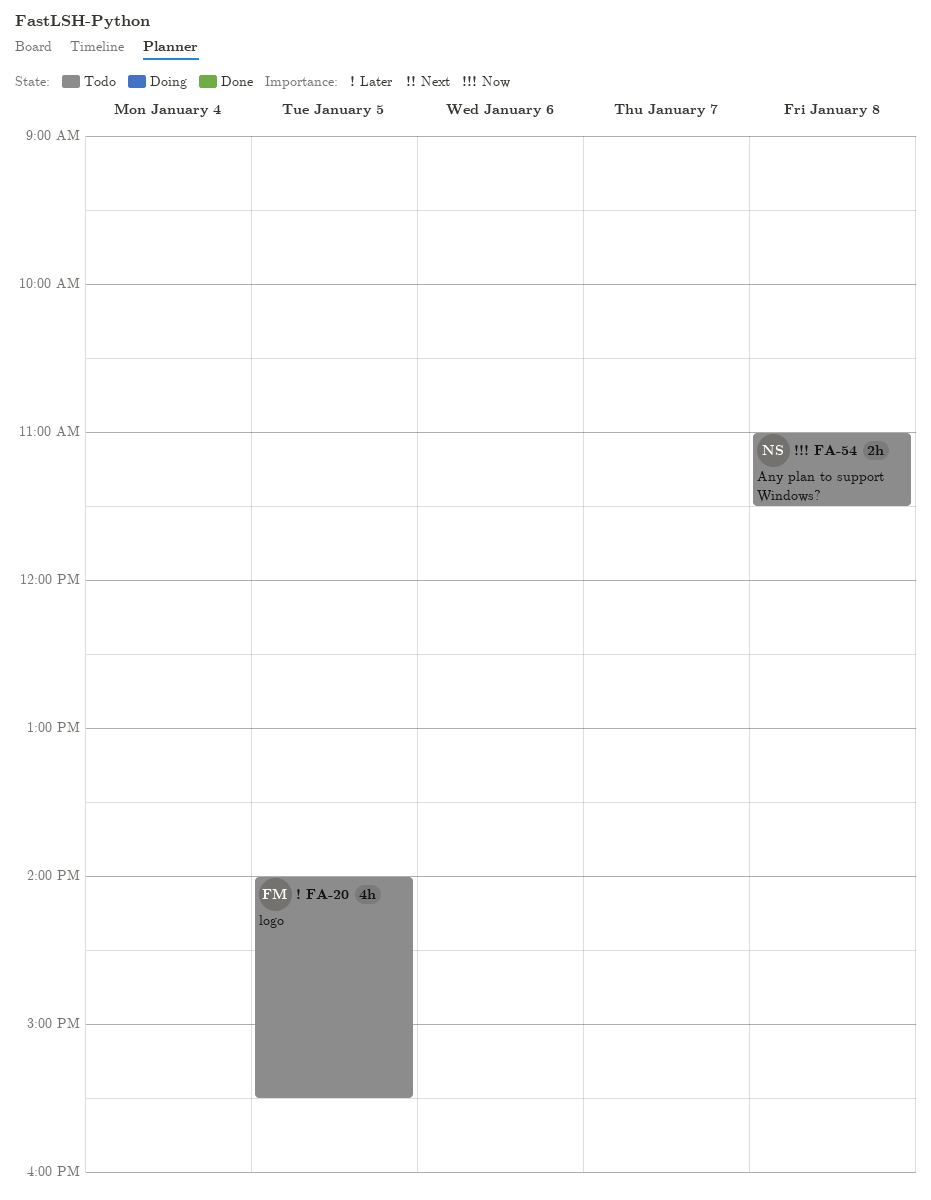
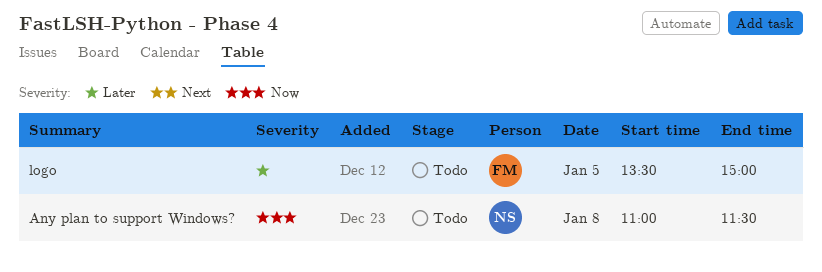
logo, begins: 14:00 -> 13:30
logo, ends: 15:30 -> 15:00

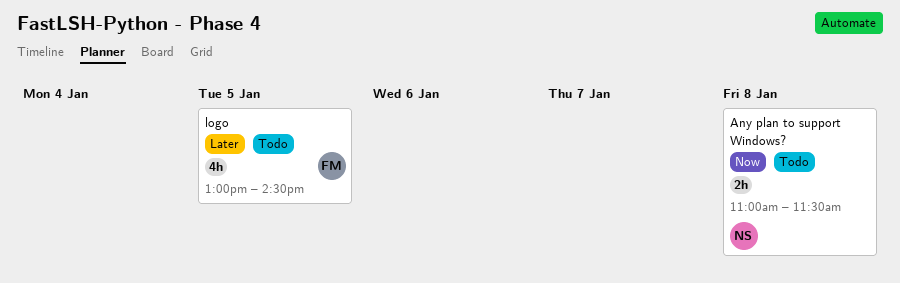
logo, begins: 13:30 -> 13:00
logo, ends: 15:00 -> 14:30

